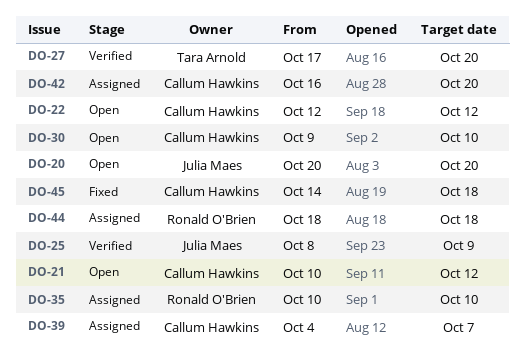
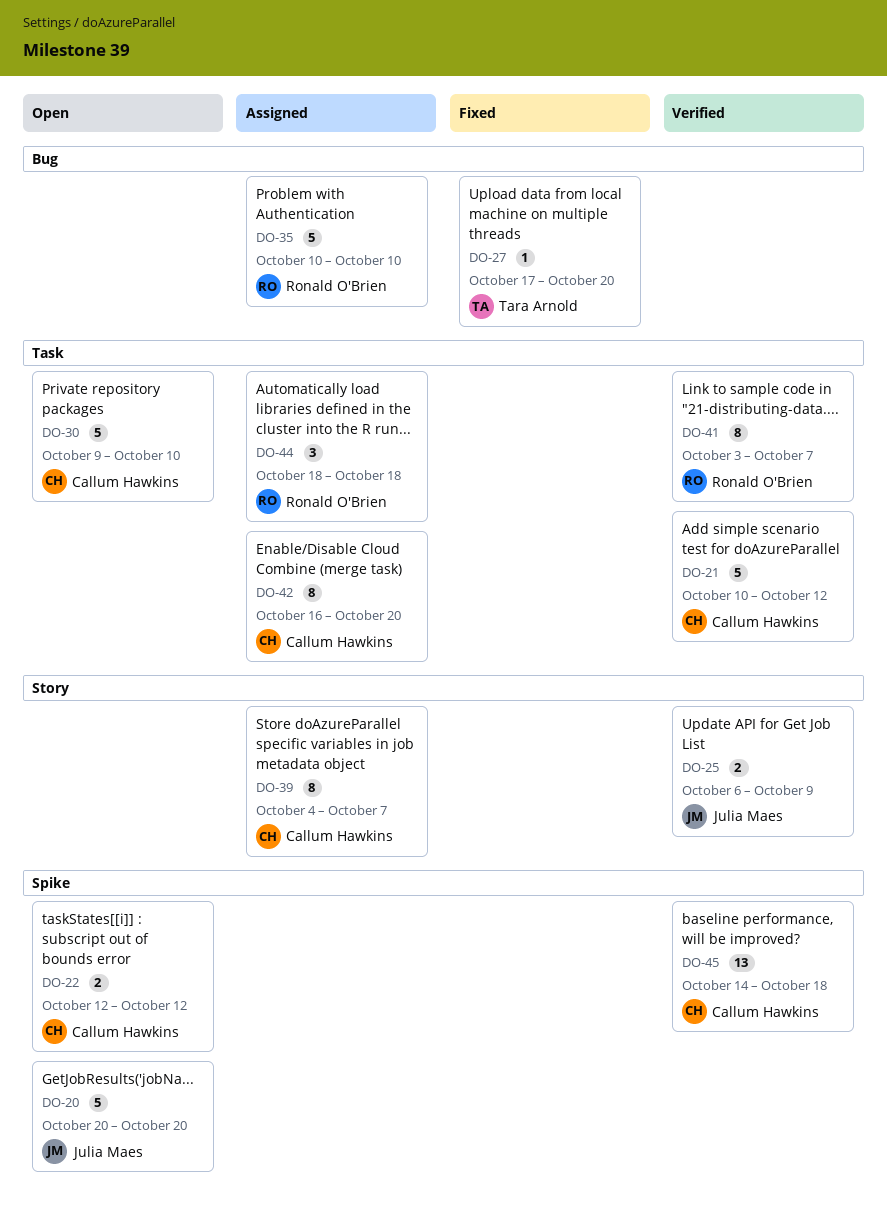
DO-21, status: Open -> Verified
DO-25, start: Oct 8 -> Oct 6
DO-27, status: Verified -> Fixed
DO-41: none -> present
DO-45, status: Fixed -> Verified

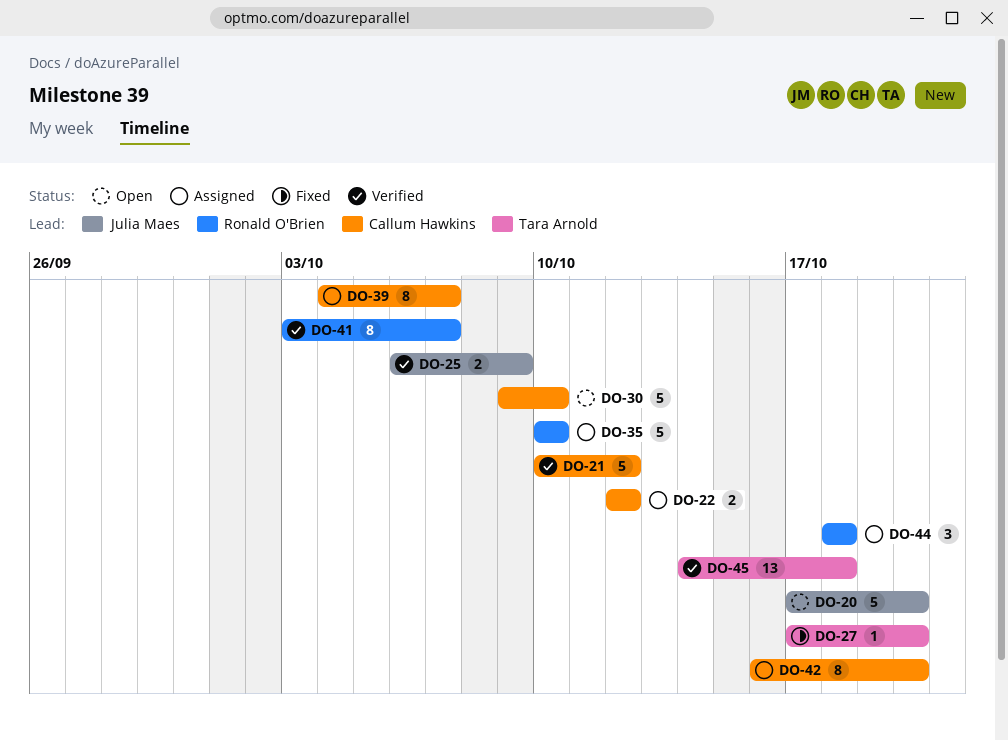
DO-20, start: Oct 20 -> Oct 17
DO-22, status: Open -> Assigned
DO-45, owner: Callum Hawkins -> Tara Arnold

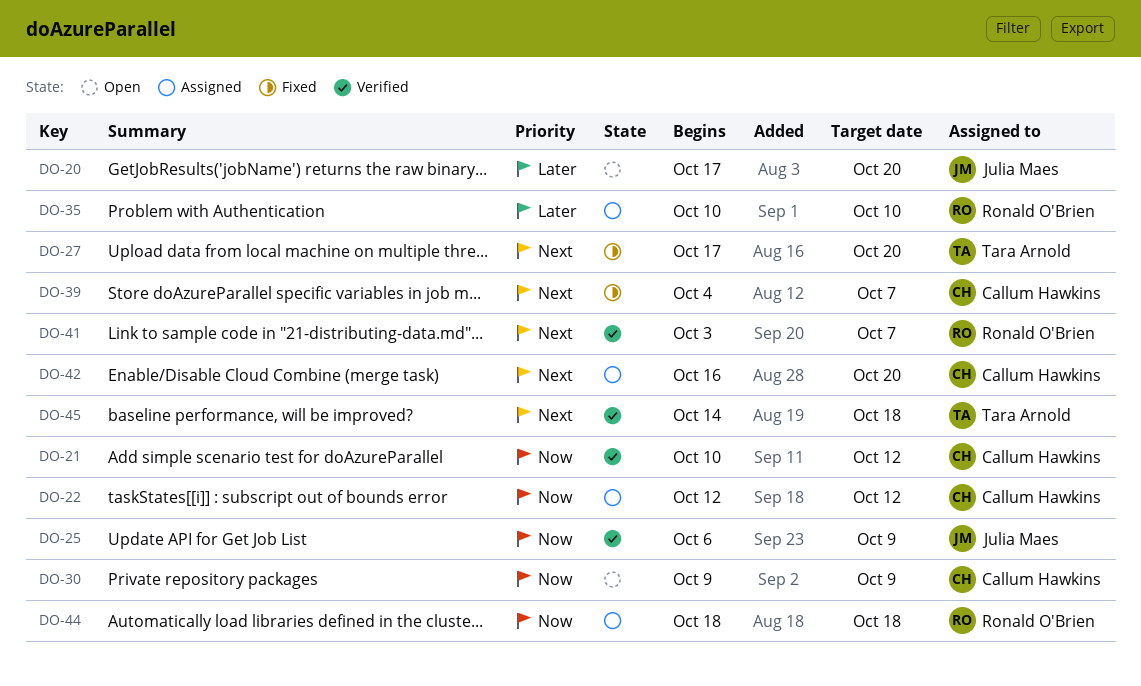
DO-30, due: Oct 10 -> Oct 9
DO-39, status: Assigned -> Fixed

